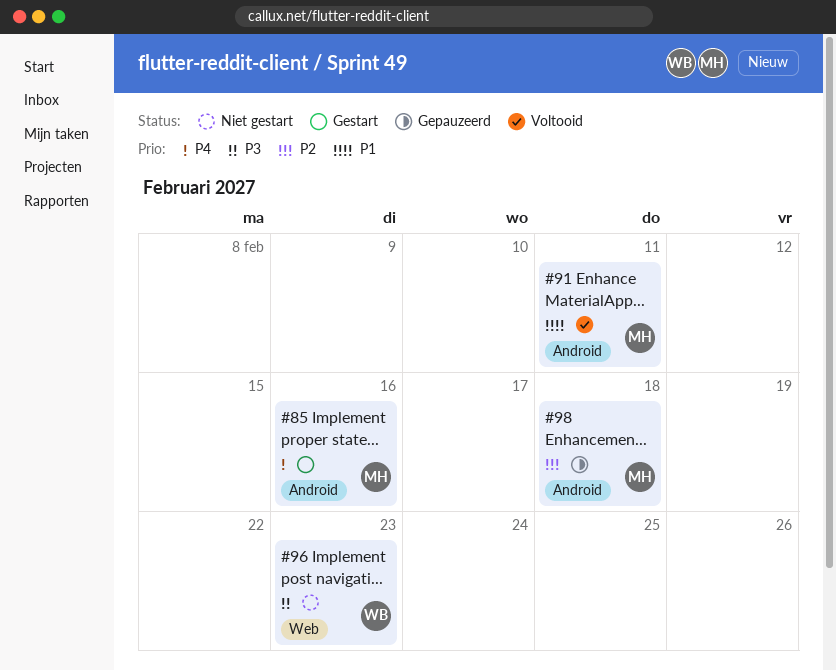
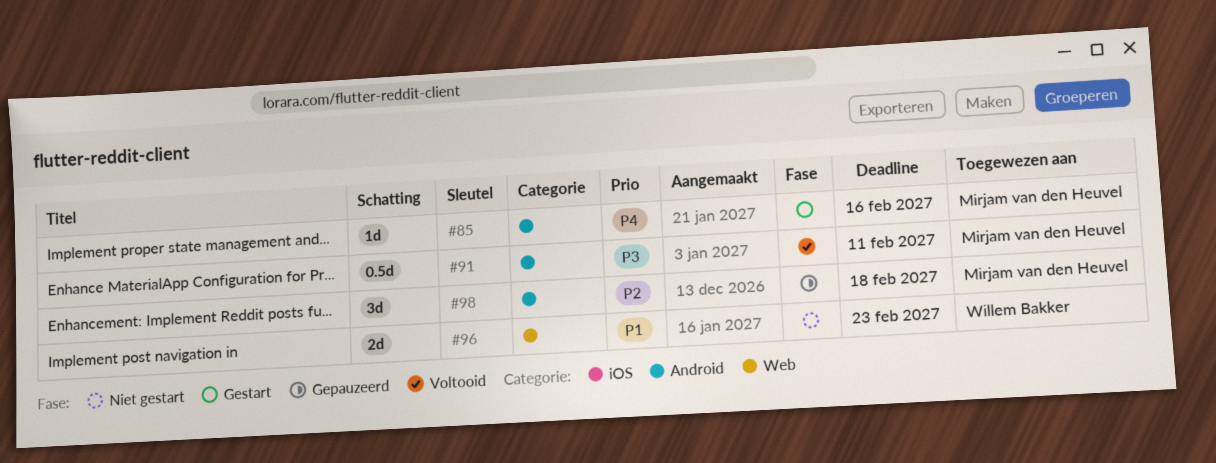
#91, priority: P1 -> P3
#96, priority: P3 -> P1

